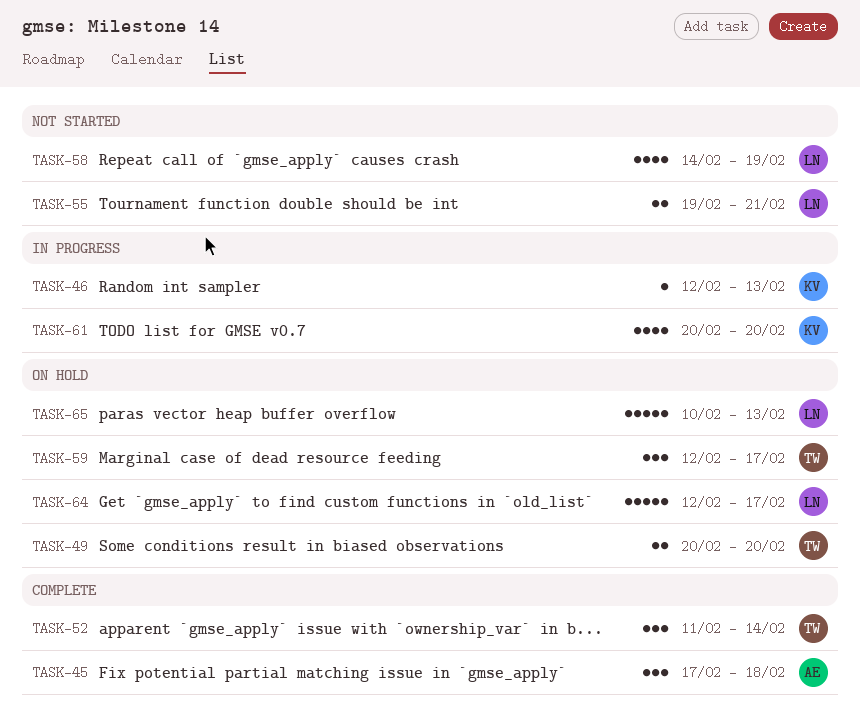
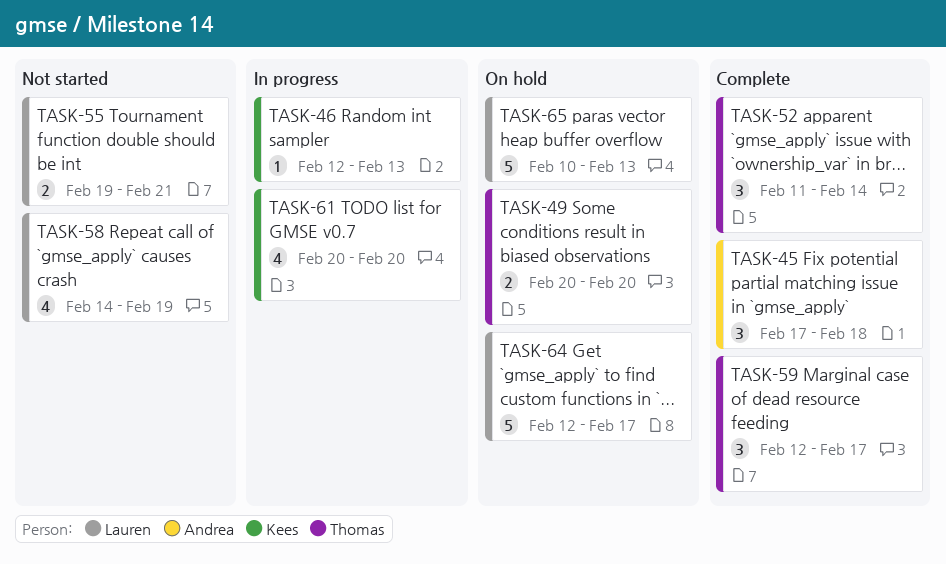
TASK-59, status: On hold -> Complete

